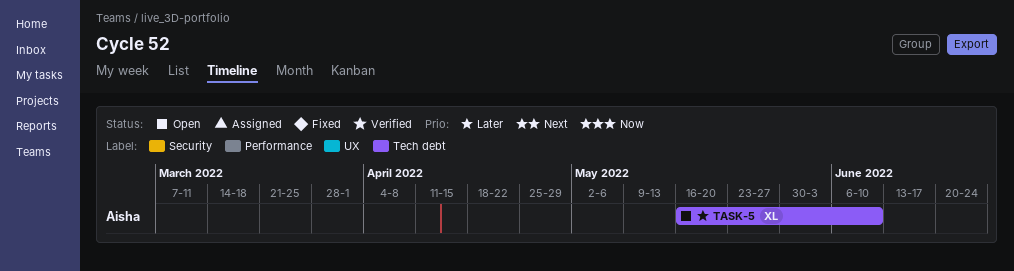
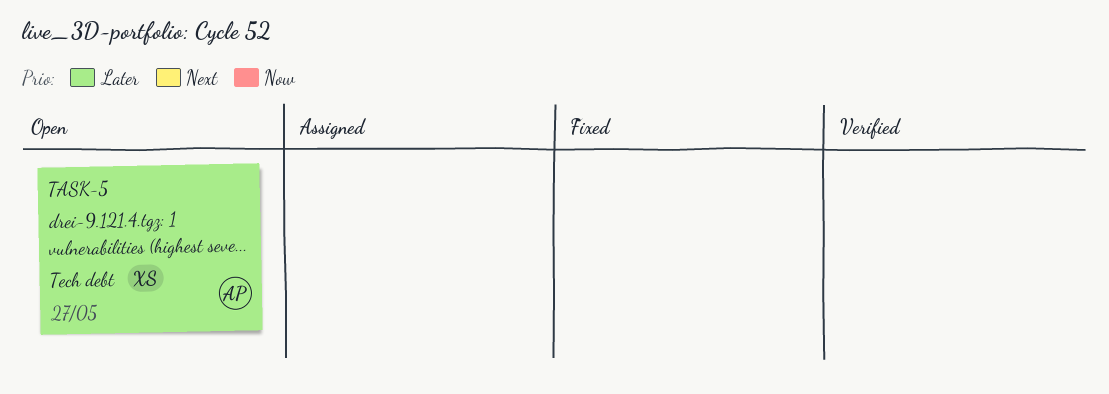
TASK-5, estimate: XL -> XS
TASK-5, due: Jun 10 -> May 27

